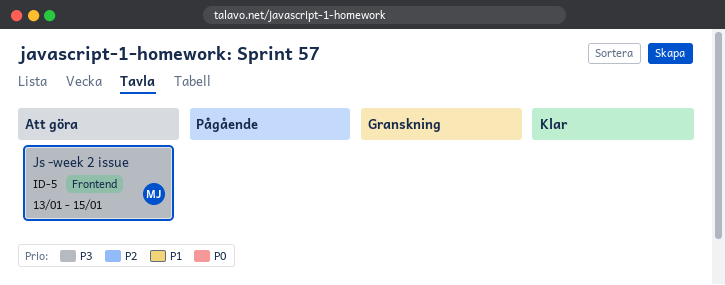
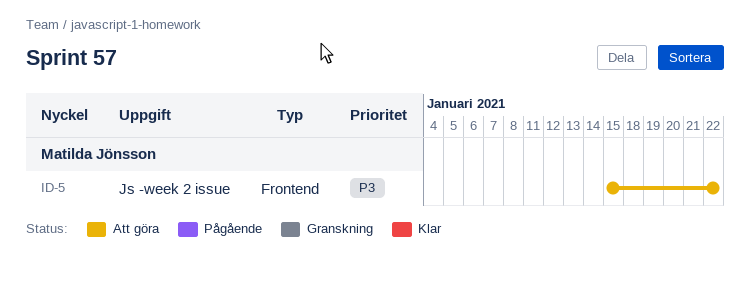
ID-5, start: Jan 13 -> Jan 15
ID-5, due: Jan 15 -> Jan 22

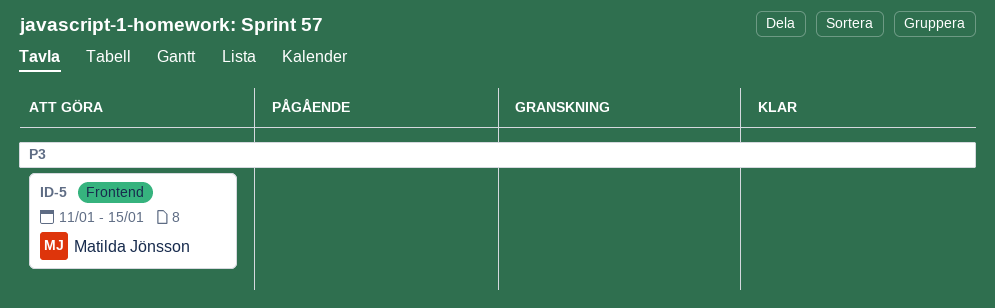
ID-5, start: Jan 15 -> Jan 11
ID-5, due: Jan 22 -> Jan 15

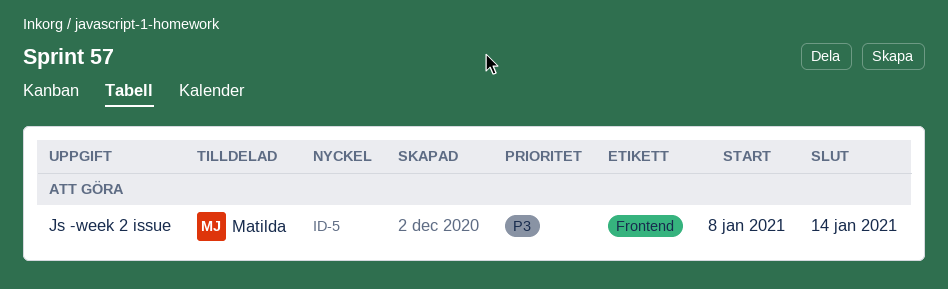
ID-5, start: Jan 11 -> Jan 8
ID-5, due: Jan 15 -> Jan 14

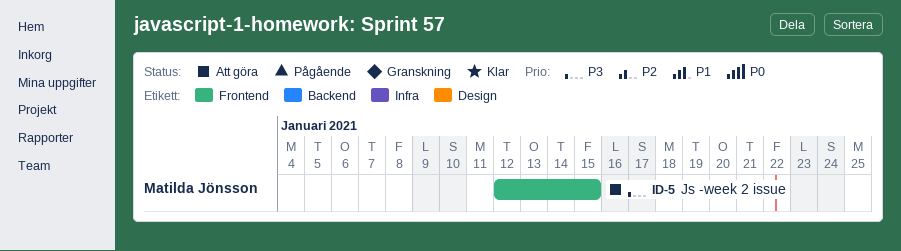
ID-5, start: Jan 8 -> Jan 12
ID-5, due: Jan 14 -> Jan 15

